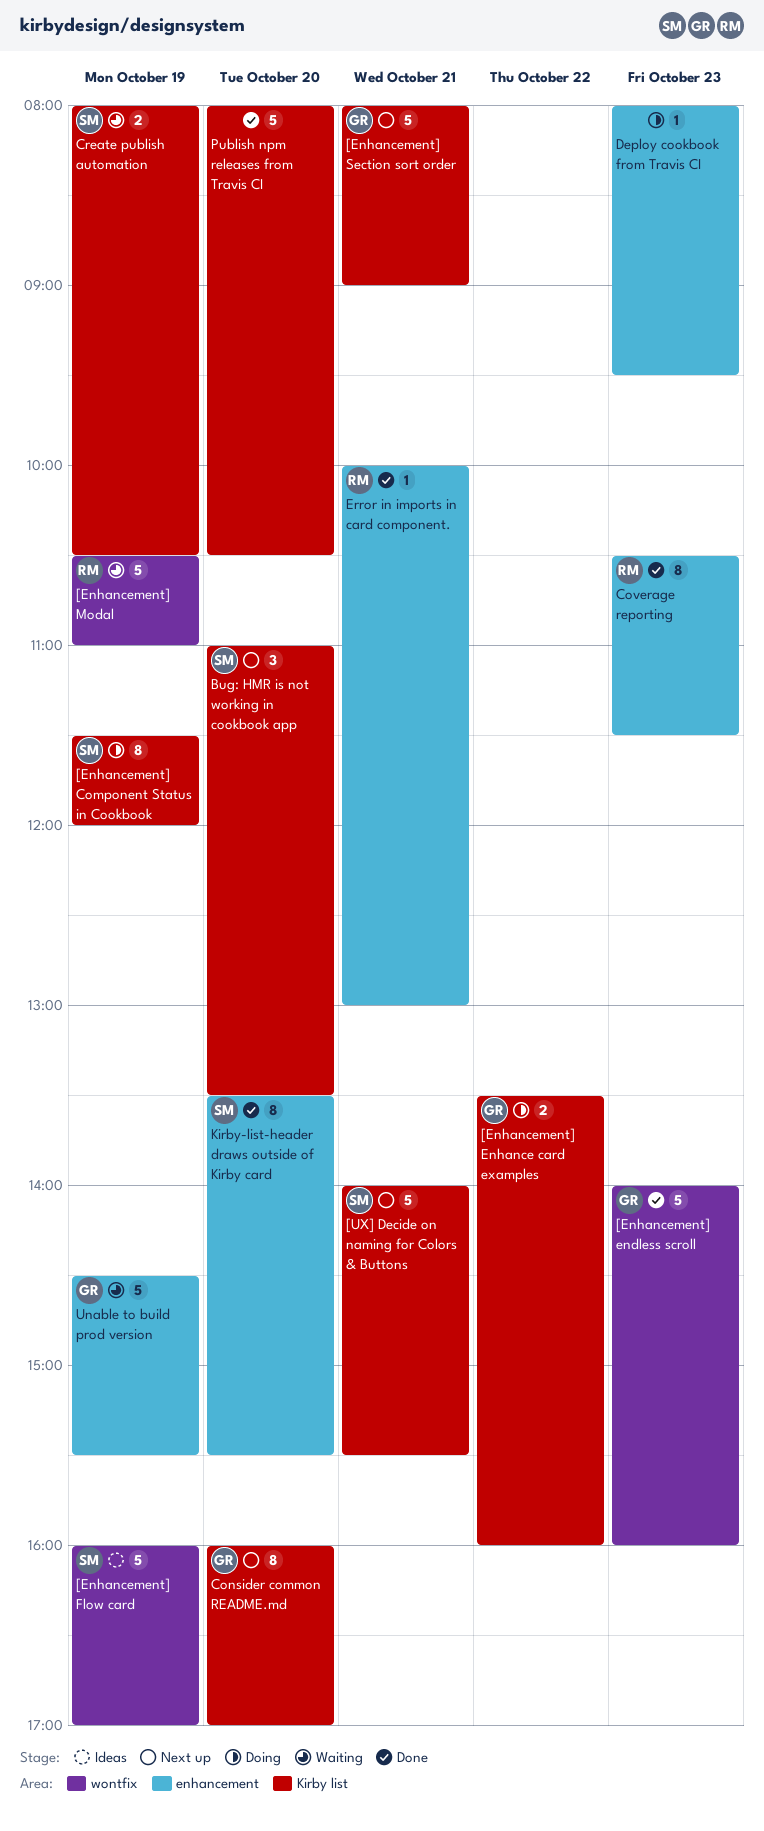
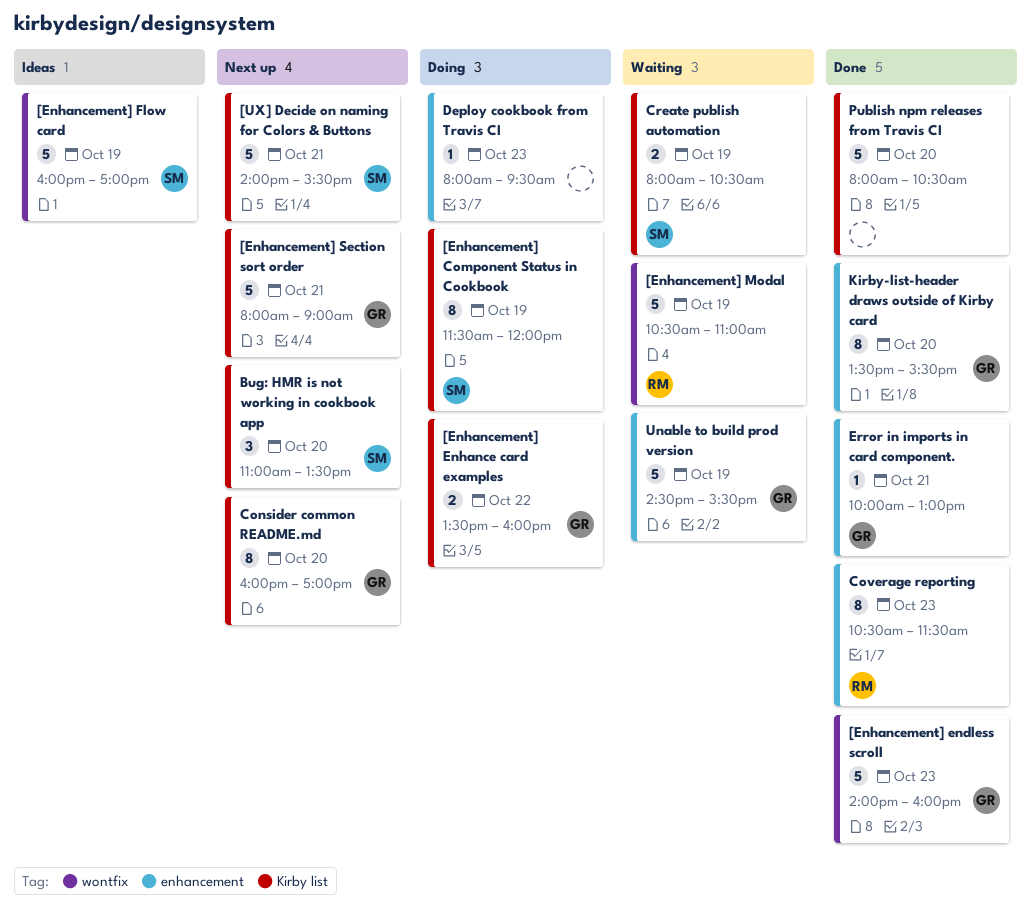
Error in imports in card component., owner: RM -> GR
Kirby-list-header draws outside of Kirby card, owner: SM -> GR

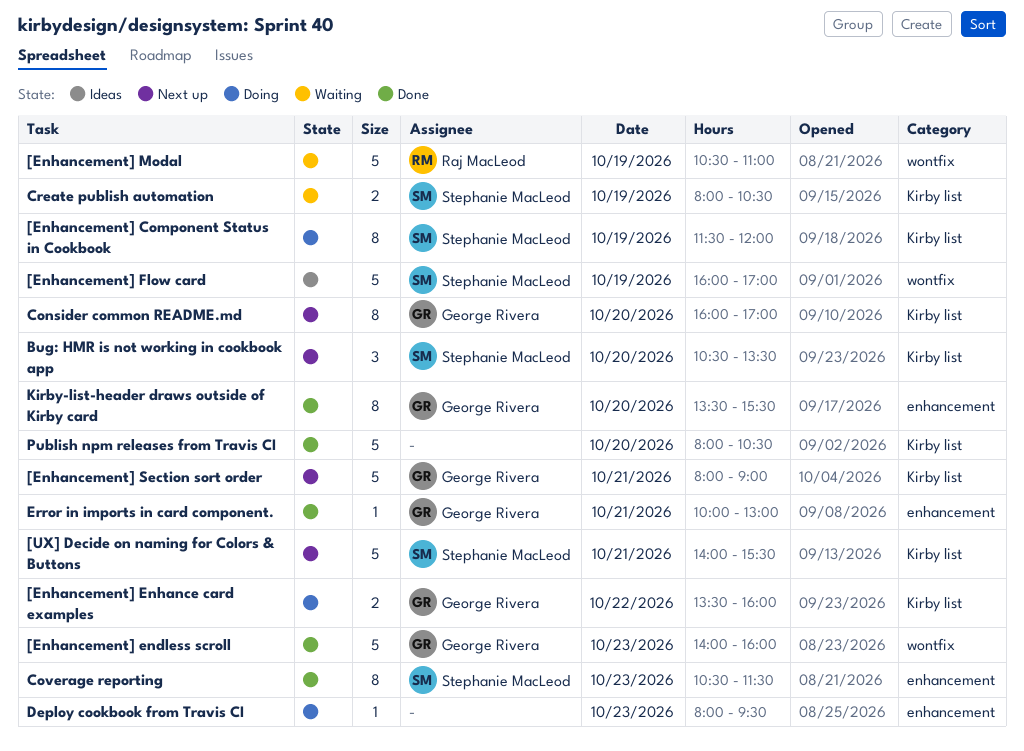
Bug: HMR is not working in cookbook app, begins: 11:00 -> 10:30
Coverage reporting, owner: Raj MacLeod -> Stephanie MacLeod
Unable to build prod version: present -> none

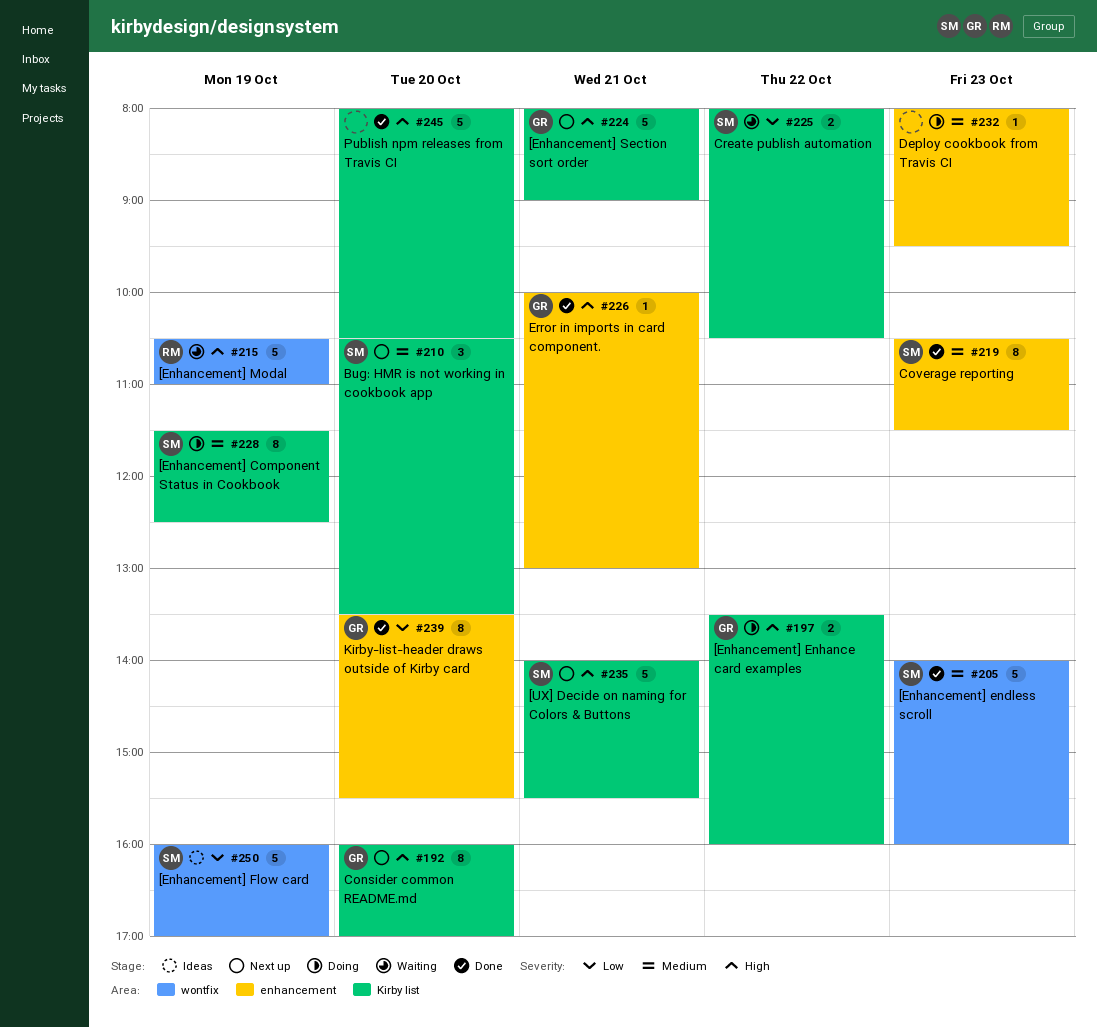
[Enhancement] Component Status in Cookbook, ends: 12:00 -> 12:30
[Enhancement] endless scroll, owner: George Rivera -> Stephanie MacLeod
Create publish automation, day: Oct 19 -> Oct 22

